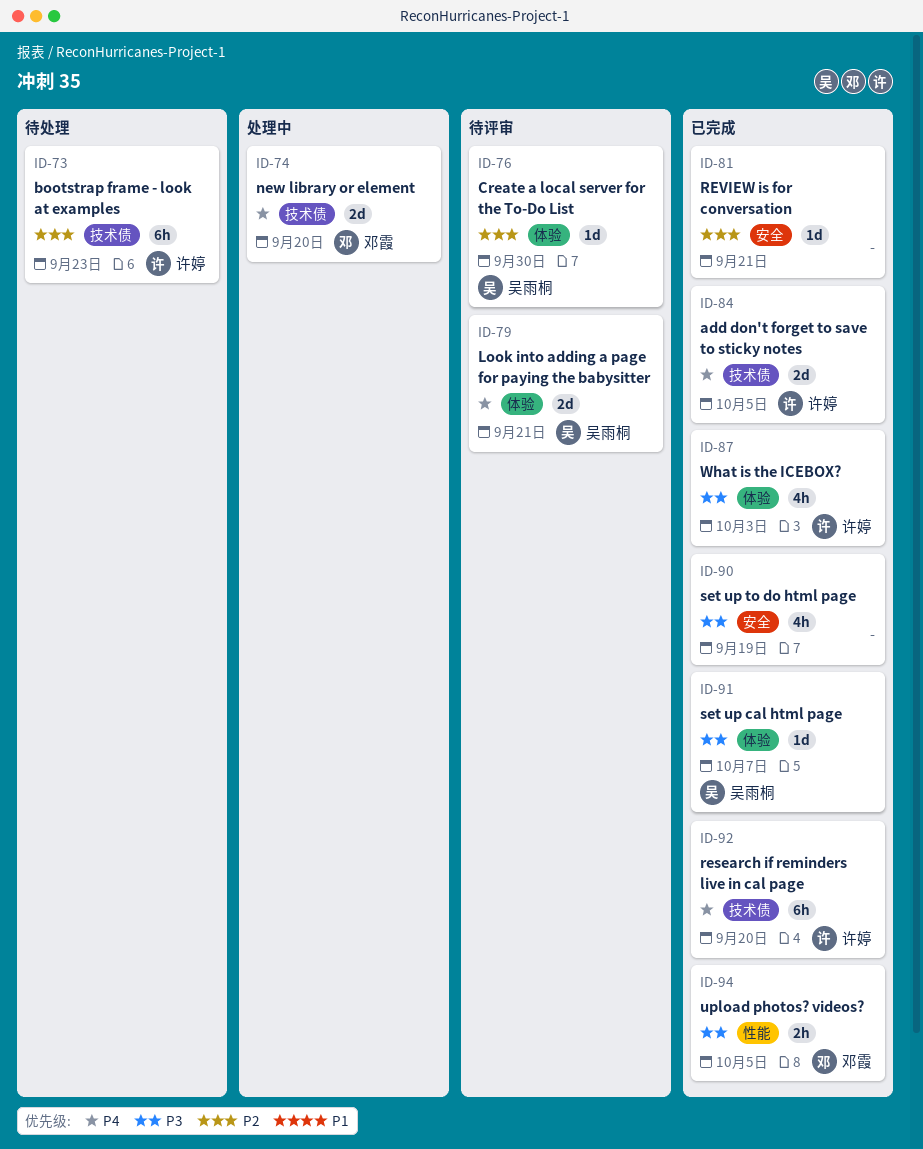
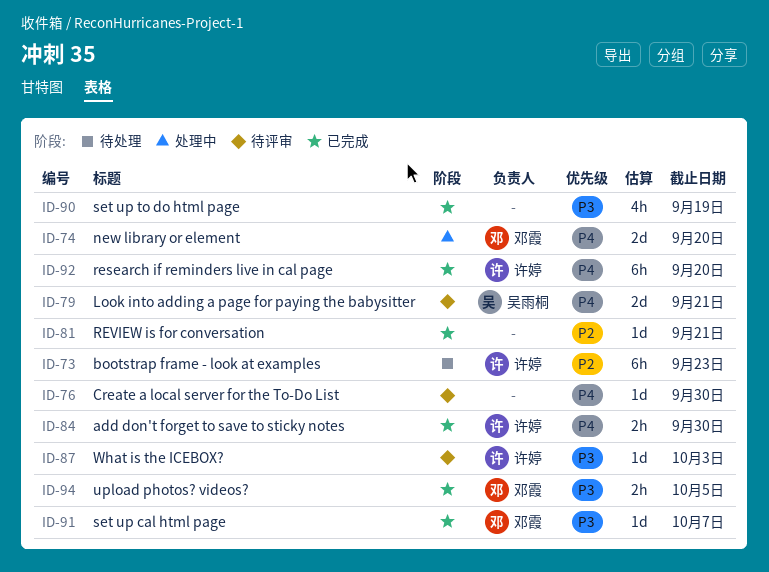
ID-76, owner: 吴雨桐 -> none
ID-76, priority: P2 -> P4
ID-84, estimate: 2d -> 2h
ID-84, due: Oct 5 -> Sep 30
ID-87, status: 已完成 -> 待评审
ID-87, estimate: 4h -> 1d
ID-91, owner: 吴雨桐 -> 邓霞

